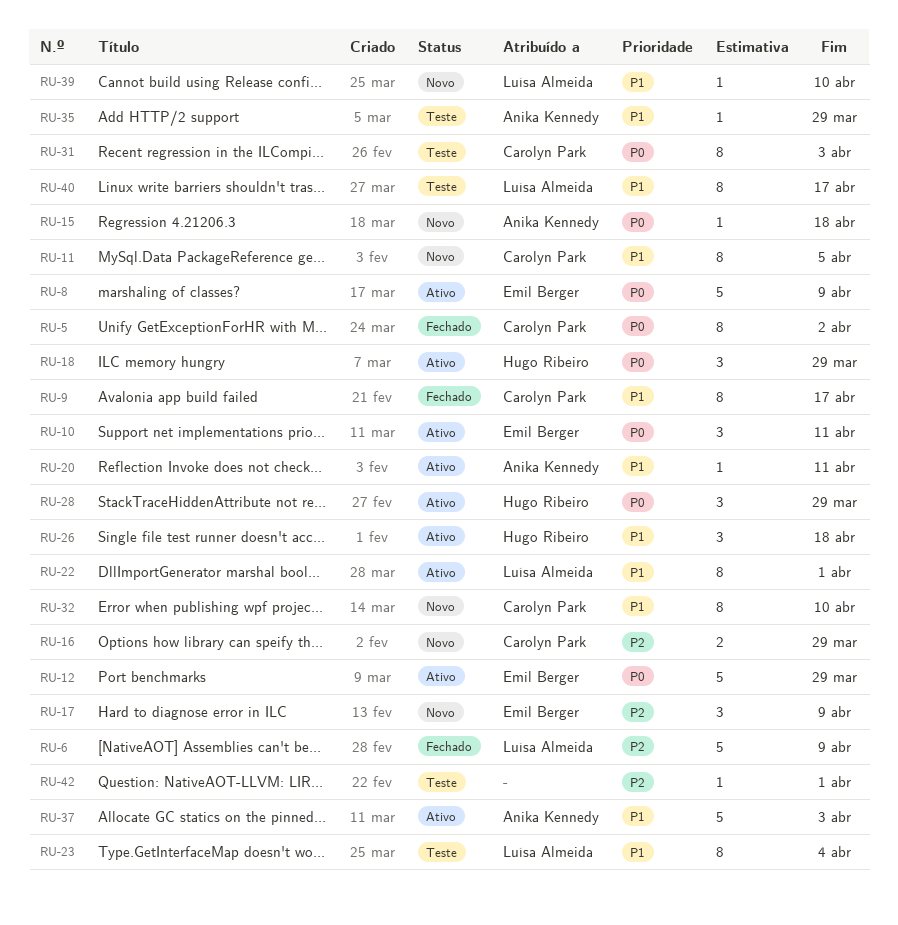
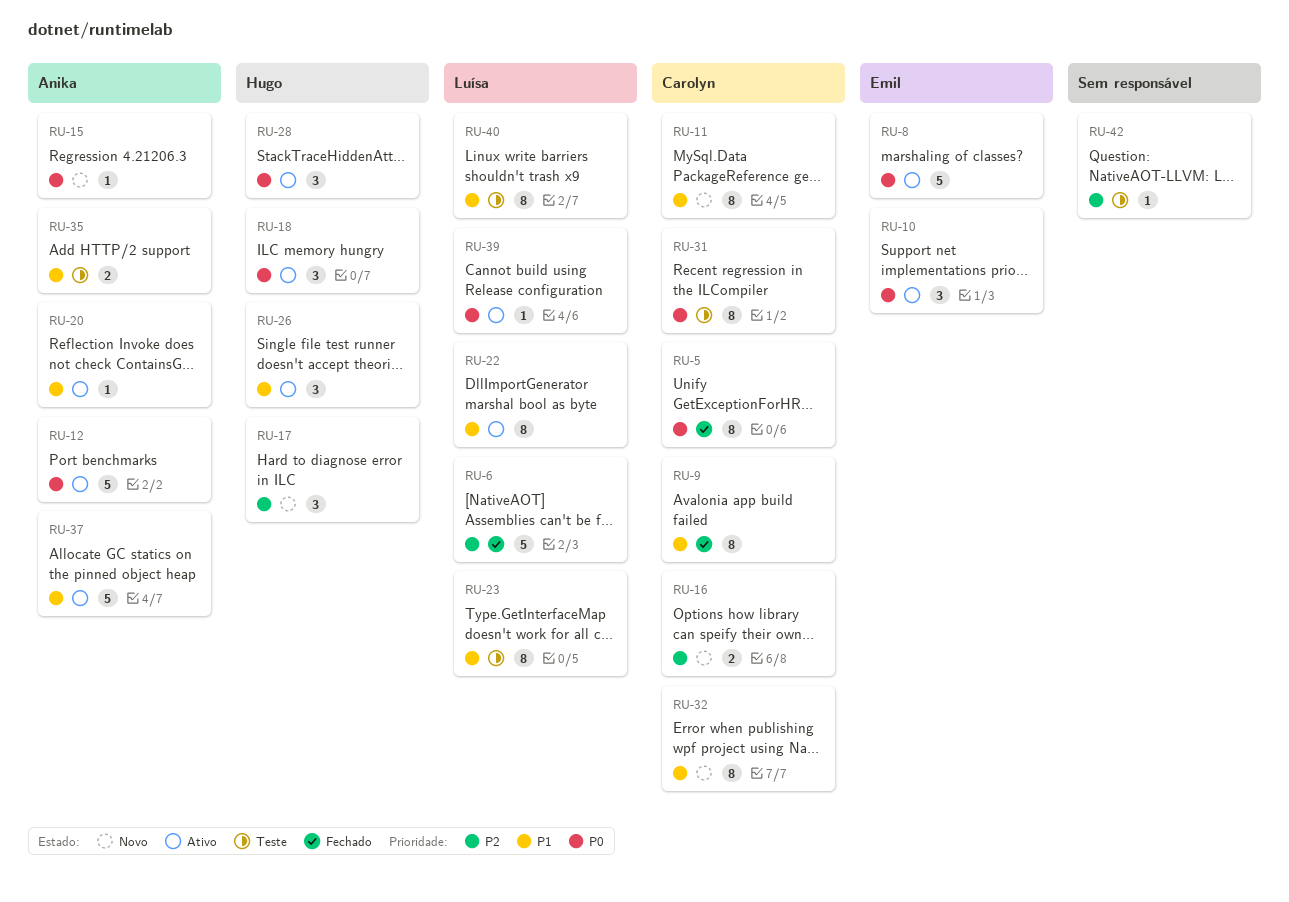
RU-12, owner: Emil Berger -> Anika Kennedy
RU-17, owner: Emil Berger -> Hugo Ribeiro
RU-35, estimate: 1 -> 2
RU-39, status: Novo -> Ativo
RU-39, priority: P1 -> P0

